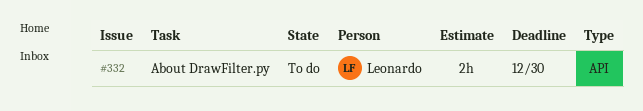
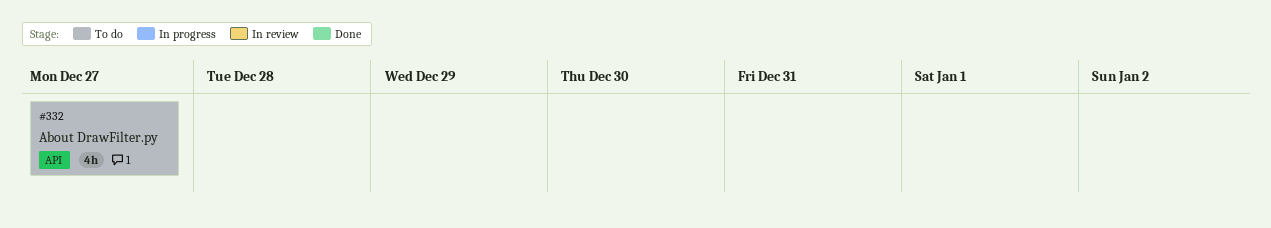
#332, estimate: 2h -> 4h
#332, due: Dec 30 -> Dec 27

